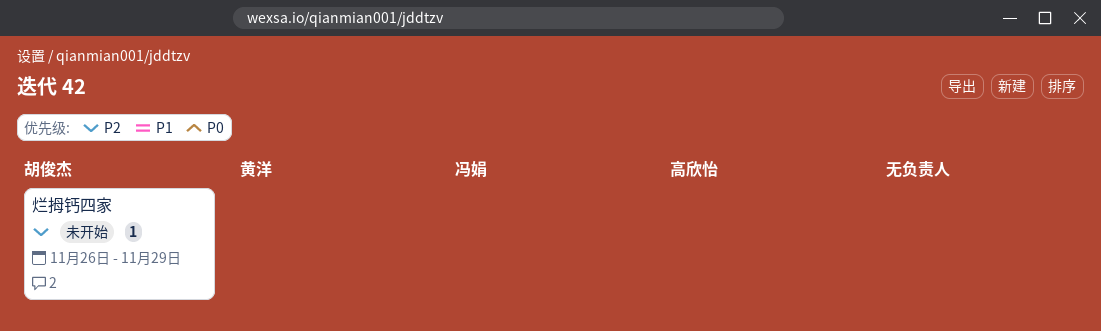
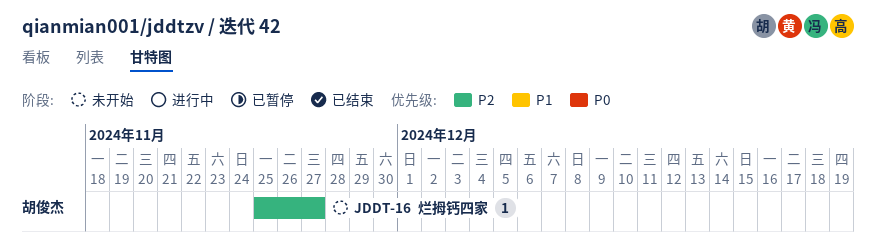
烂拇钙四家, start: Nov 26 -> Nov 25
烂拇钙四家, due: Nov 29 -> Nov 27

